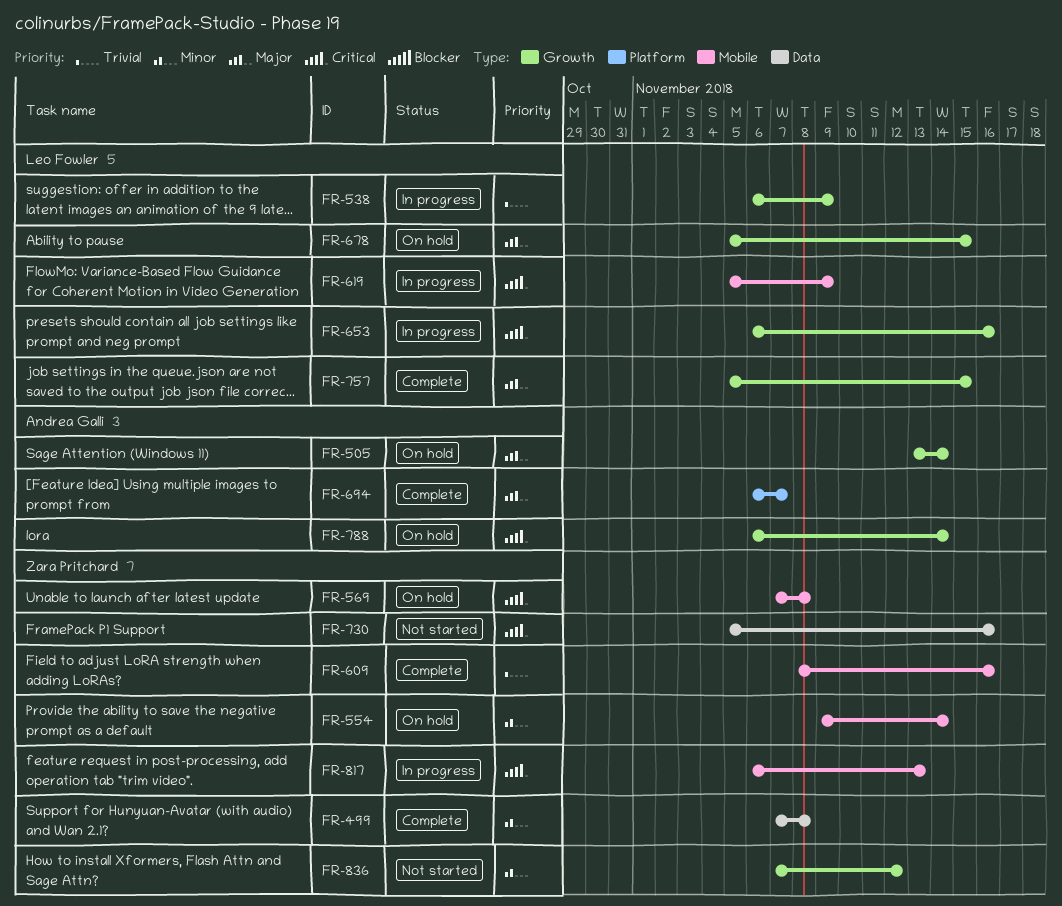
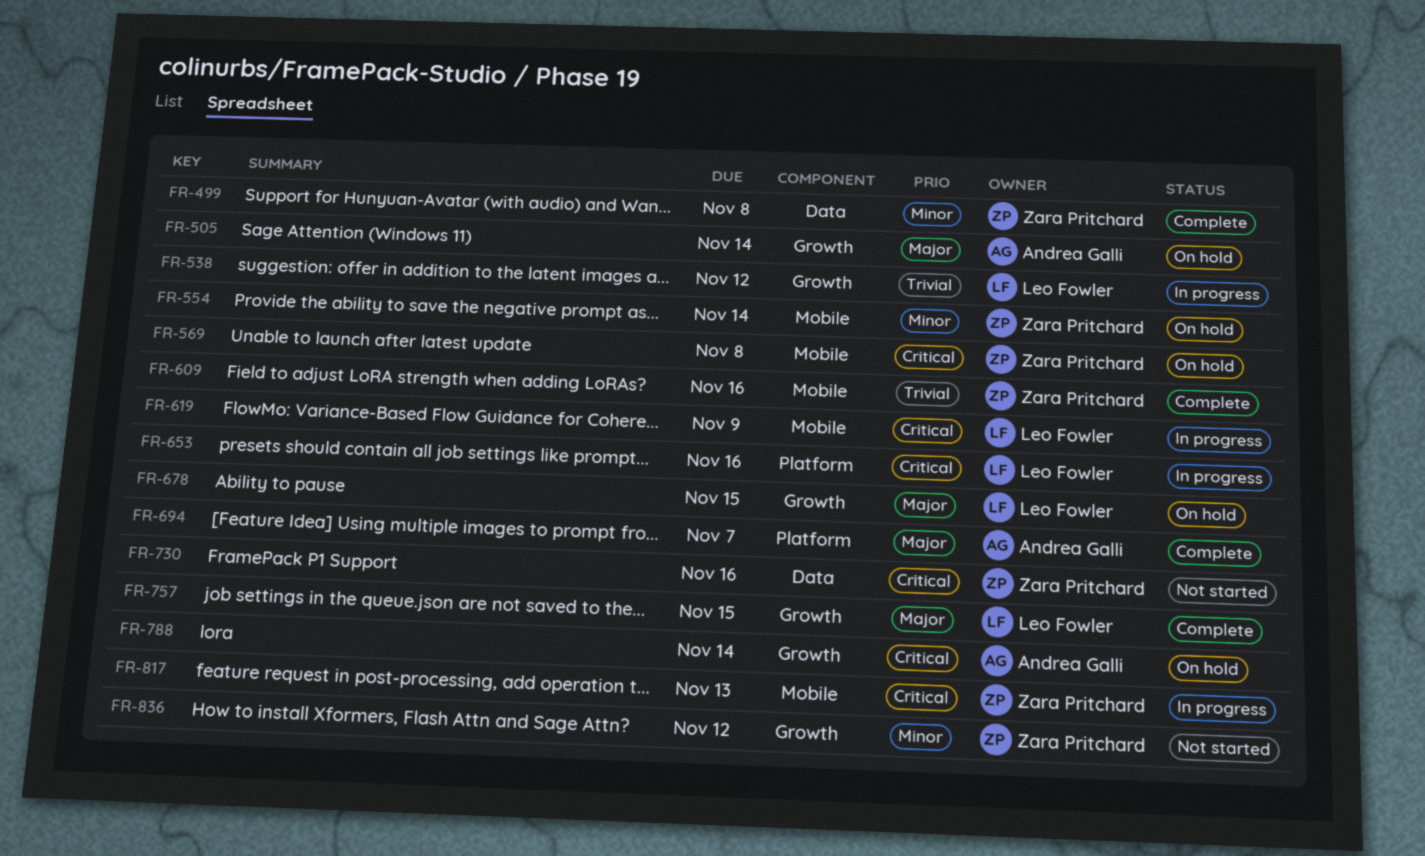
FR-538, due: Nov 9 -> Nov 12
FR-653, label: Growth -> Platform

